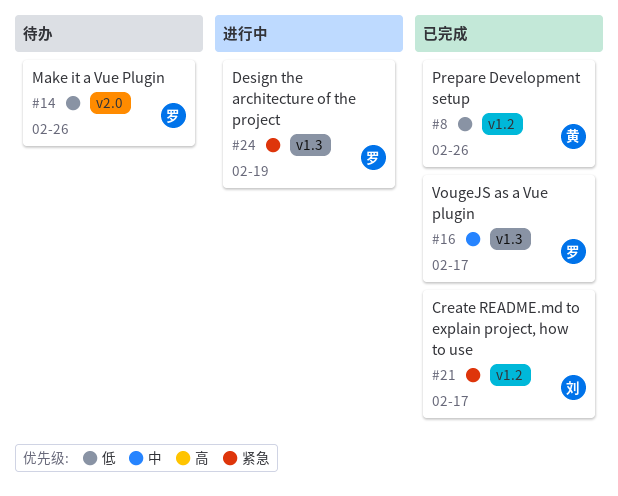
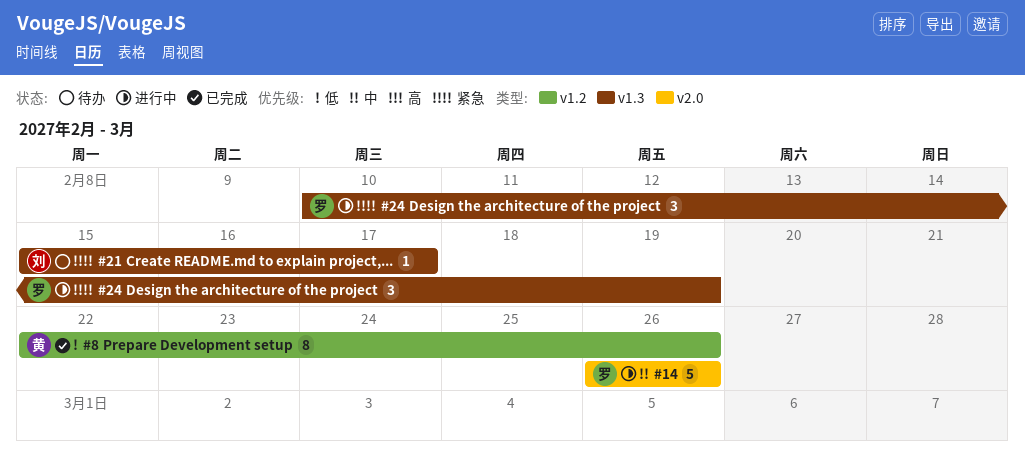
#14, status: 待办 -> 进行中
#14, priority: 低 -> 中
#16: present -> none
#21, status: 已完成 -> 待办
#21, label: v1.2 -> v1.3

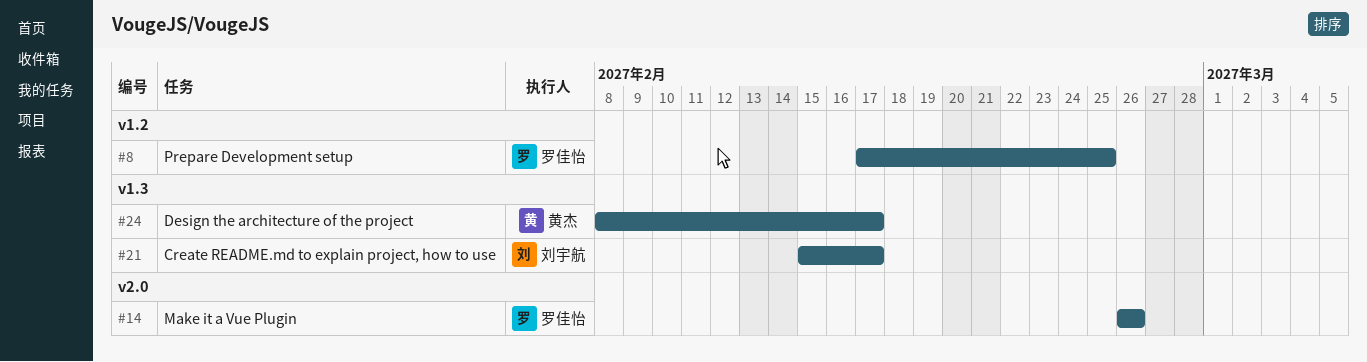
#8, owner: 黄杰 -> 罗佳怡
#8, start: Feb 22 -> Feb 17
#8, due: Feb 26 -> Feb 25
#24, owner: 罗佳怡 -> 黄杰
#24, start: Feb 10 -> Feb 8
#24, due: Feb 19 -> Feb 17

